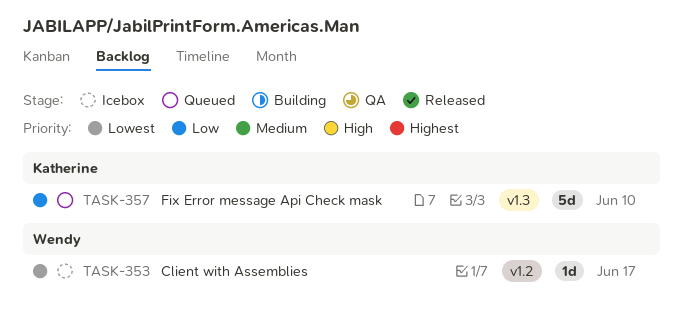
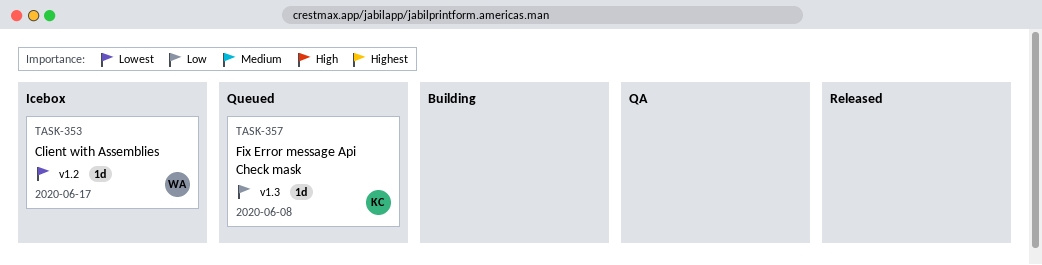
TASK-357, estimate: 5d -> 1d
TASK-357, due: Jun 10 -> Jun 8

